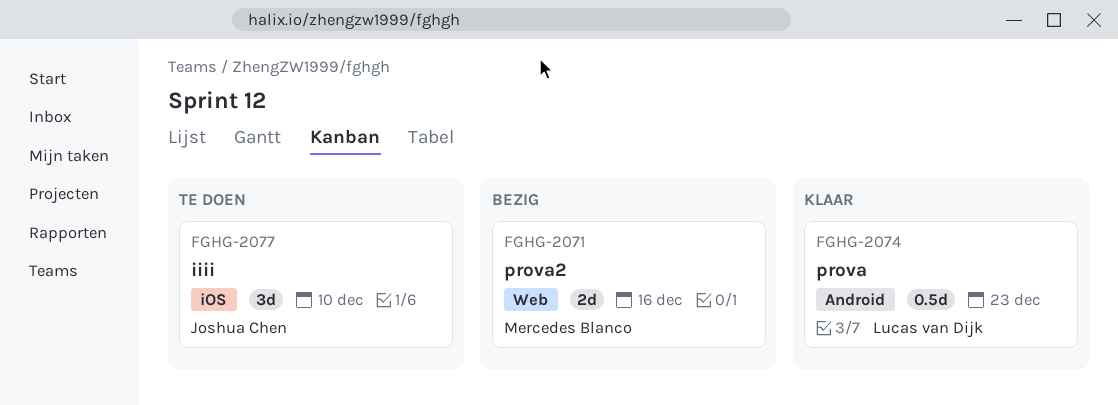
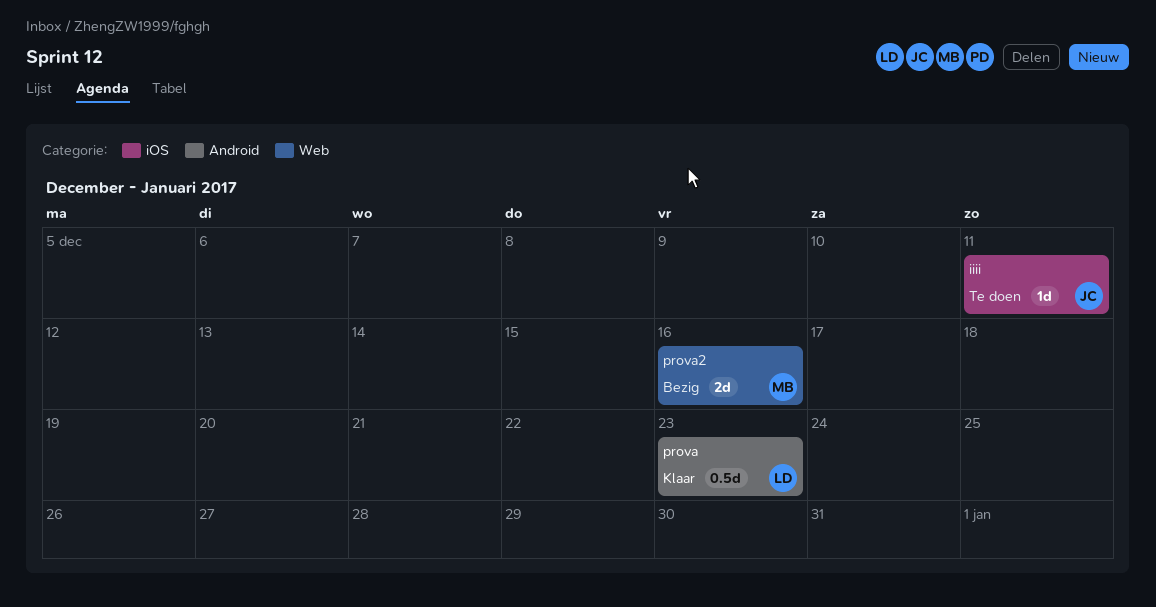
iiii, estimate: 3d -> 1d
iiii, due: Dec 10 -> Dec 11

